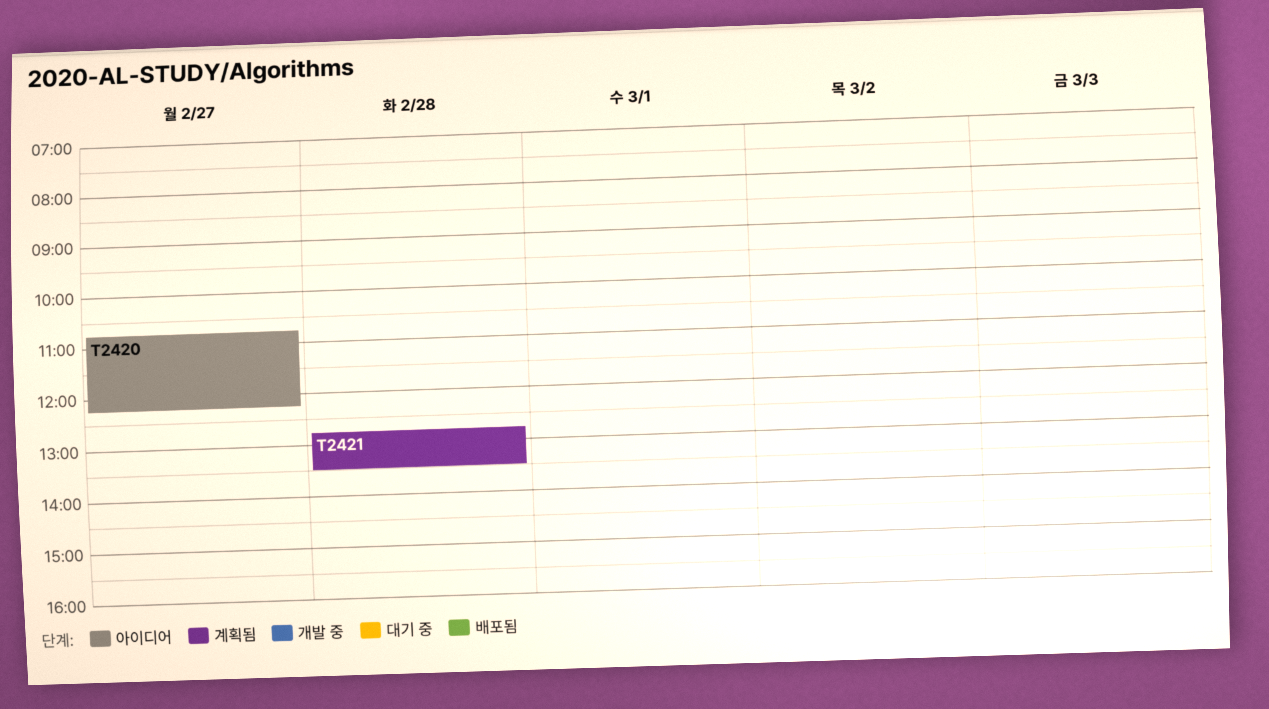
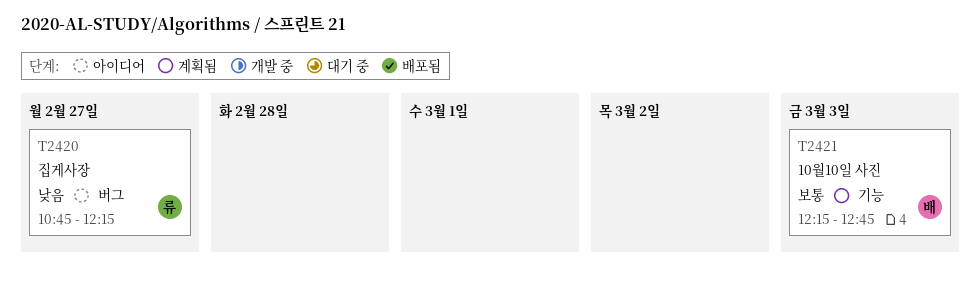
T2421, day: Feb 28 -> Mar 3
T2421, begins: 12:45 -> 12:15
T2421, ends: 13:30 -> 12:45

